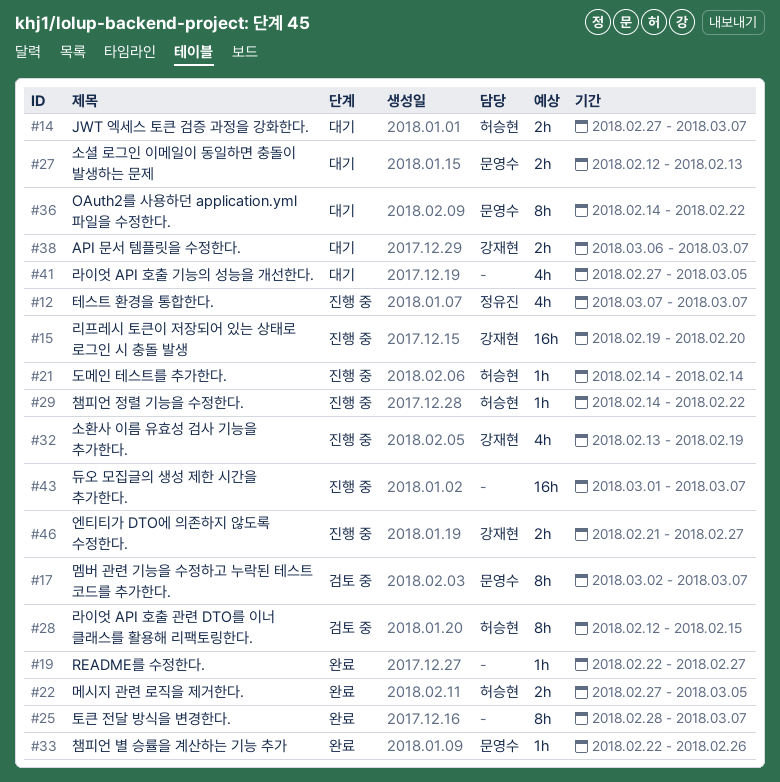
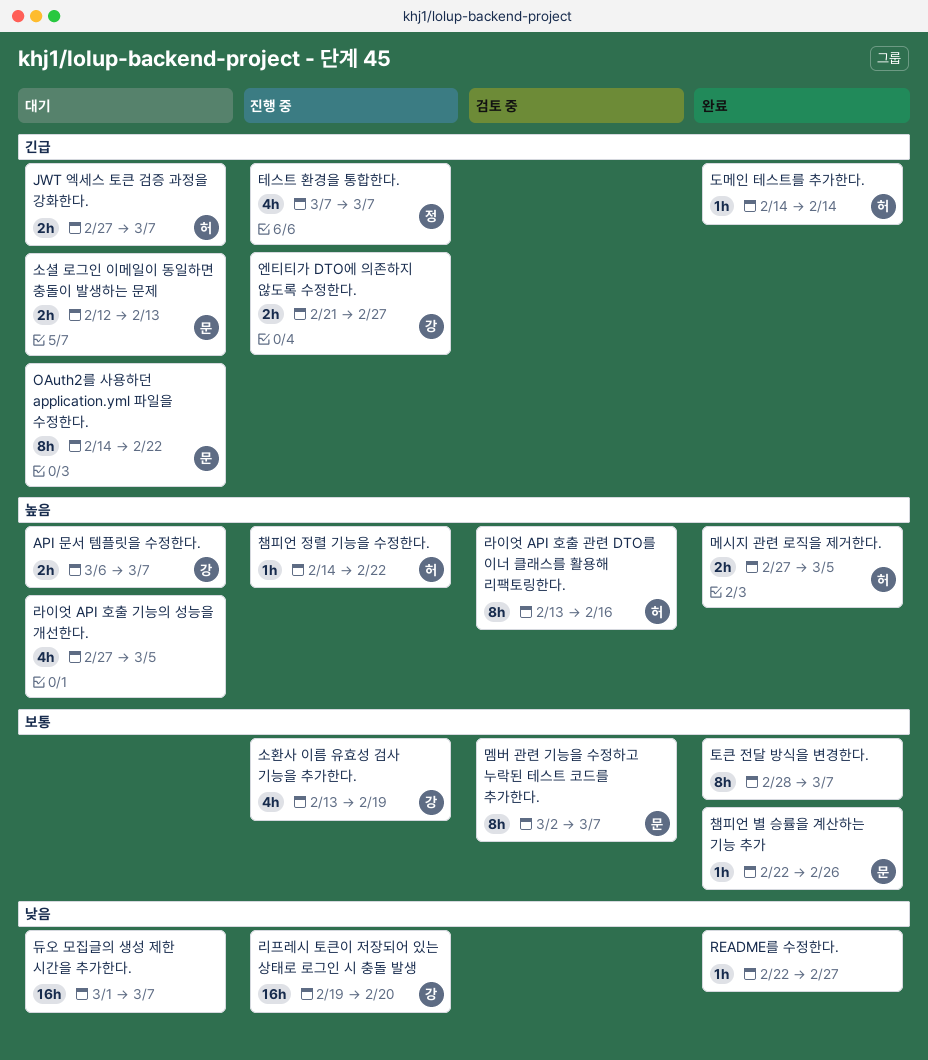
도메인 테스트를 추가한다., status: 진행 중 -> 완료
듀오 모집글의 생성 제한 시간을 추가한다., status: 진행 중 -> 대기
라이엇 API 호출 관련 DTO를 이너 클래스를 활용해 리팩토링한다., start: Feb 12 -> Feb 13
라이엇 API 호출 관련 DTO를 이너 클래스를 활용해 리팩토링한다., due: Feb 15 -> Feb 16

